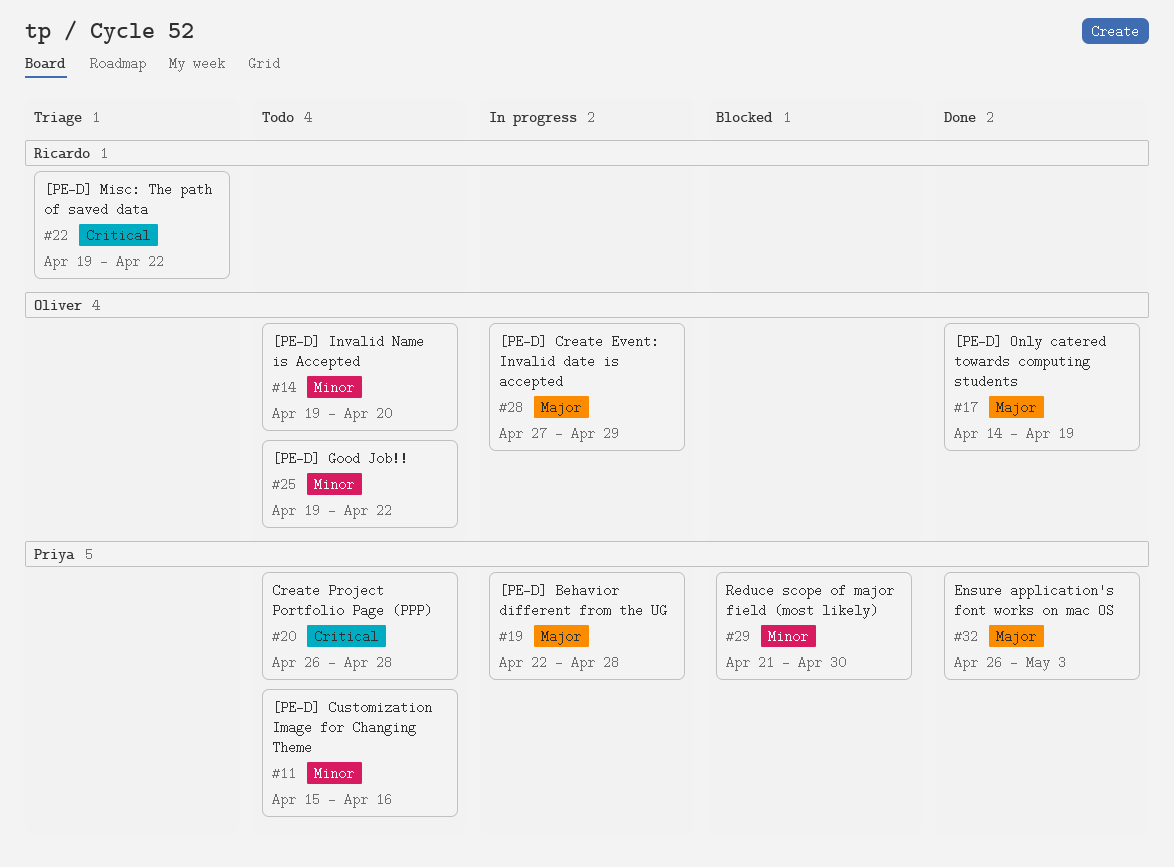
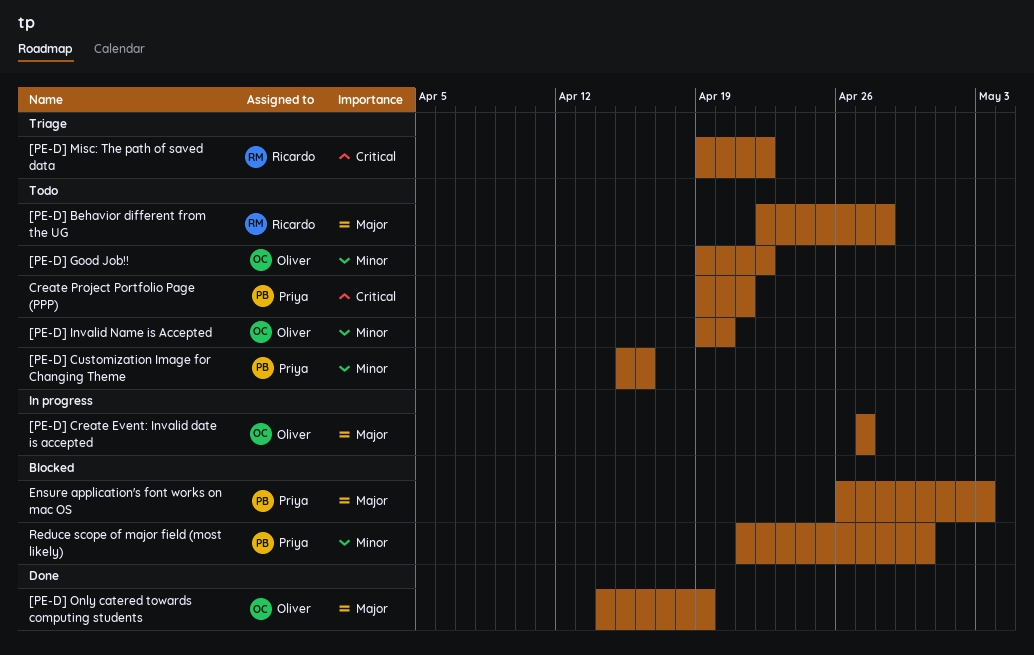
[PE-D] Behavior different from the UG, status: In progress -> Todo
[PE-D] Behavior different from the UG, owner: Priya -> Ricardo
[PE-D] Create Event: Invalid date is accepted, due: Apr 29 -> Apr 27
Create Project Portfolio Page (PPP), start: Apr 26 -> Apr 19
Create Project Portfolio Page (PPP), due: Apr 28 -> Apr 21
Ensure application's font works on mac OS, status: Done -> Blocked

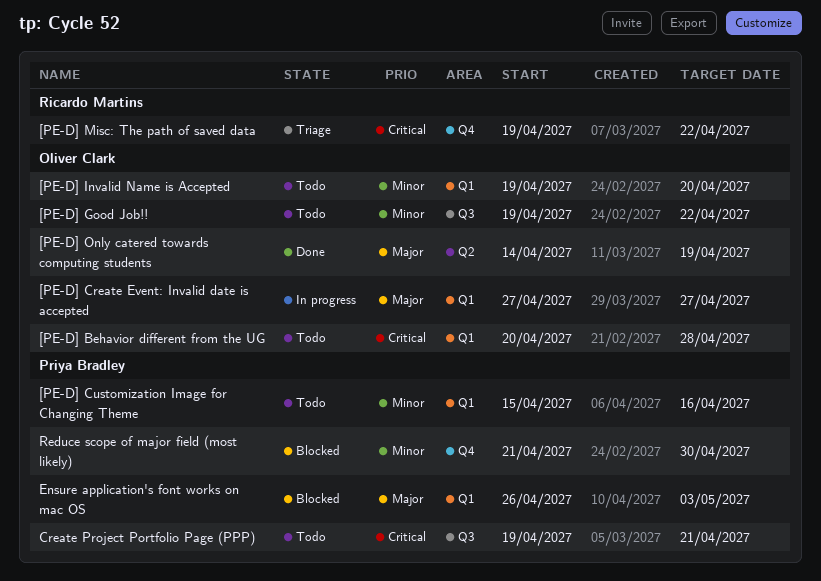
[PE-D] Behavior different from the UG, owner: Ricardo Martins -> Oliver Clark
[PE-D] Behavior different from the UG, priority: Major -> Critical
[PE-D] Behavior different from the UG, start: Apr 22 -> Apr 20

